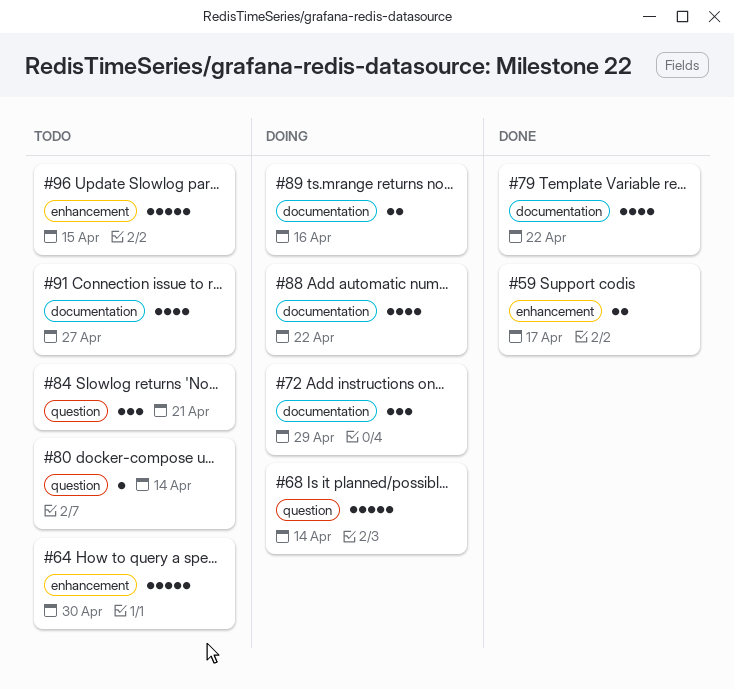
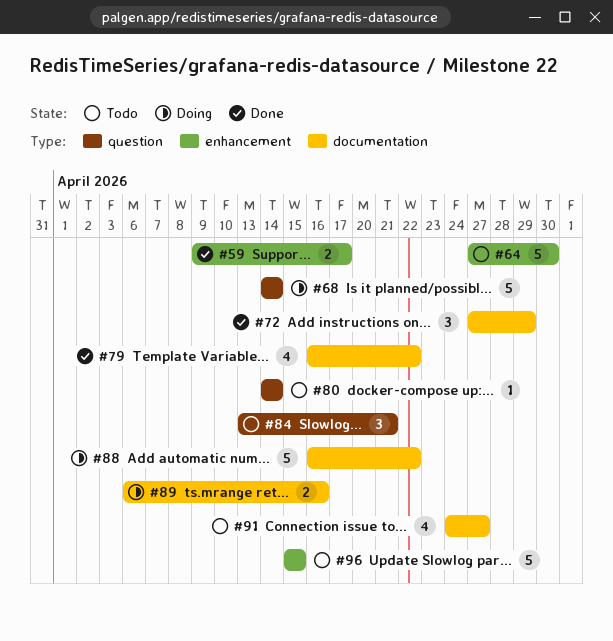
#72, status: Doing -> Done
#88, estimate: 4 -> 5

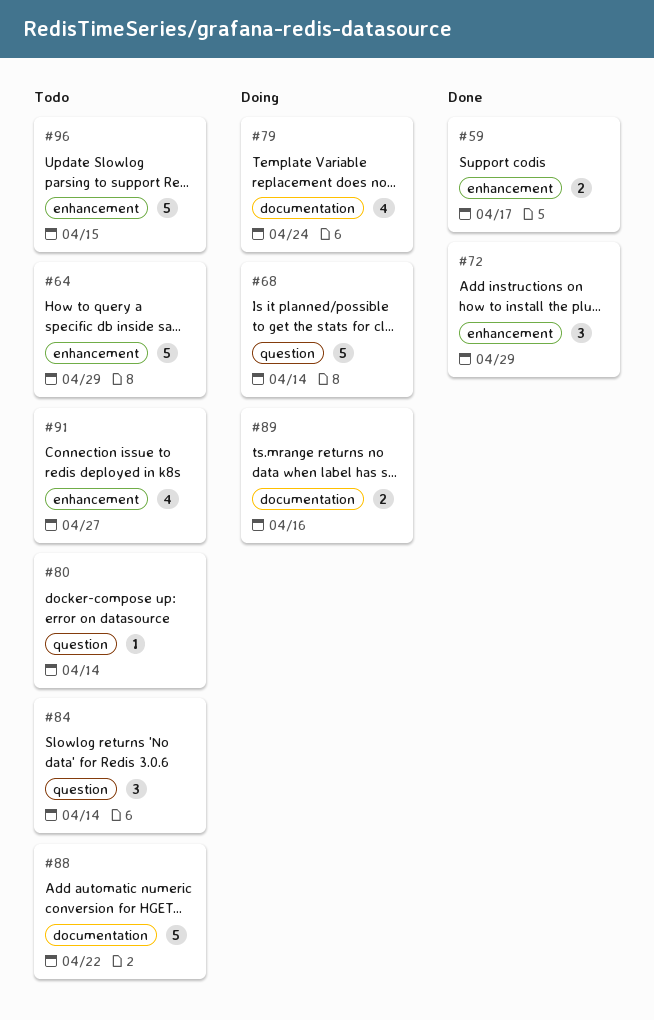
#64, due: Apr 30 -> Apr 29
#72, label: documentation -> enhancement
#79, status: Done -> Doing
#79, due: Apr 22 -> Apr 24
#84, due: Apr 21 -> Apr 14
#88, status: Doing -> Todo
#91, label: documentation -> enhancement

